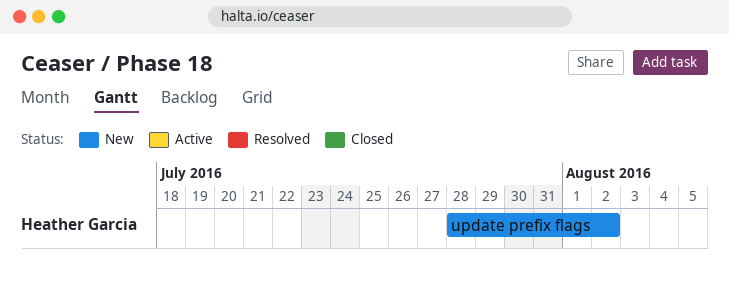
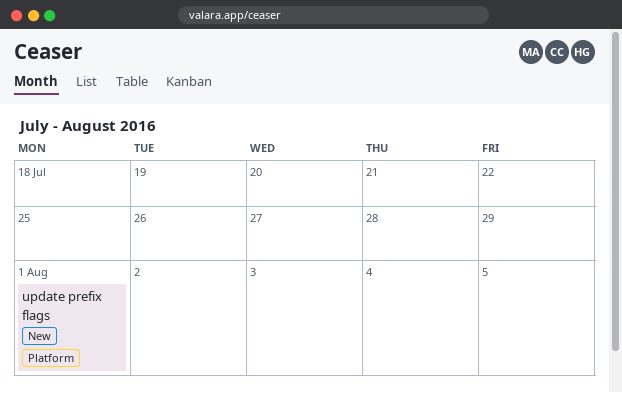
update prefix flags, due: Aug 2 -> Aug 1

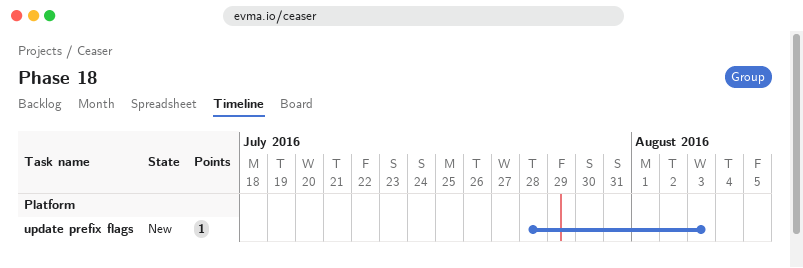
update prefix flags, due: Aug 1 -> Aug 3

